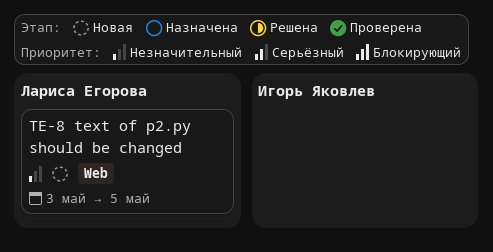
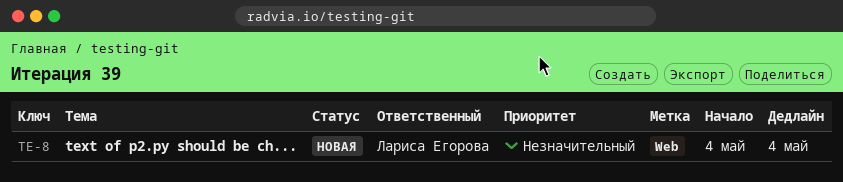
TE-8, start: May 3 -> May 4
TE-8, due: May 5 -> May 4

